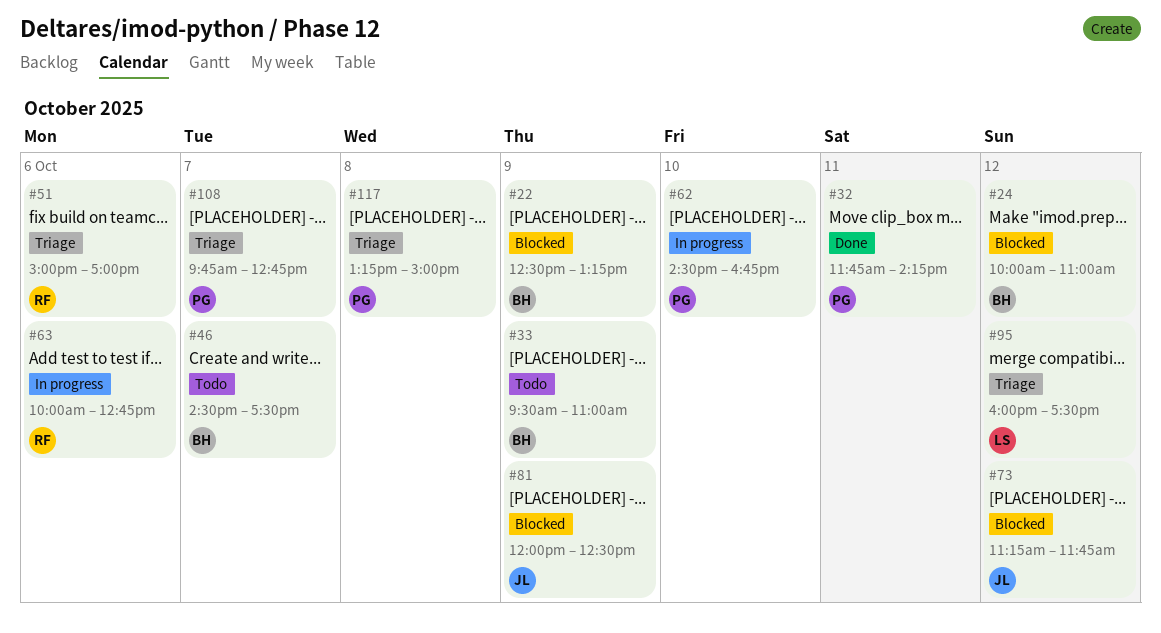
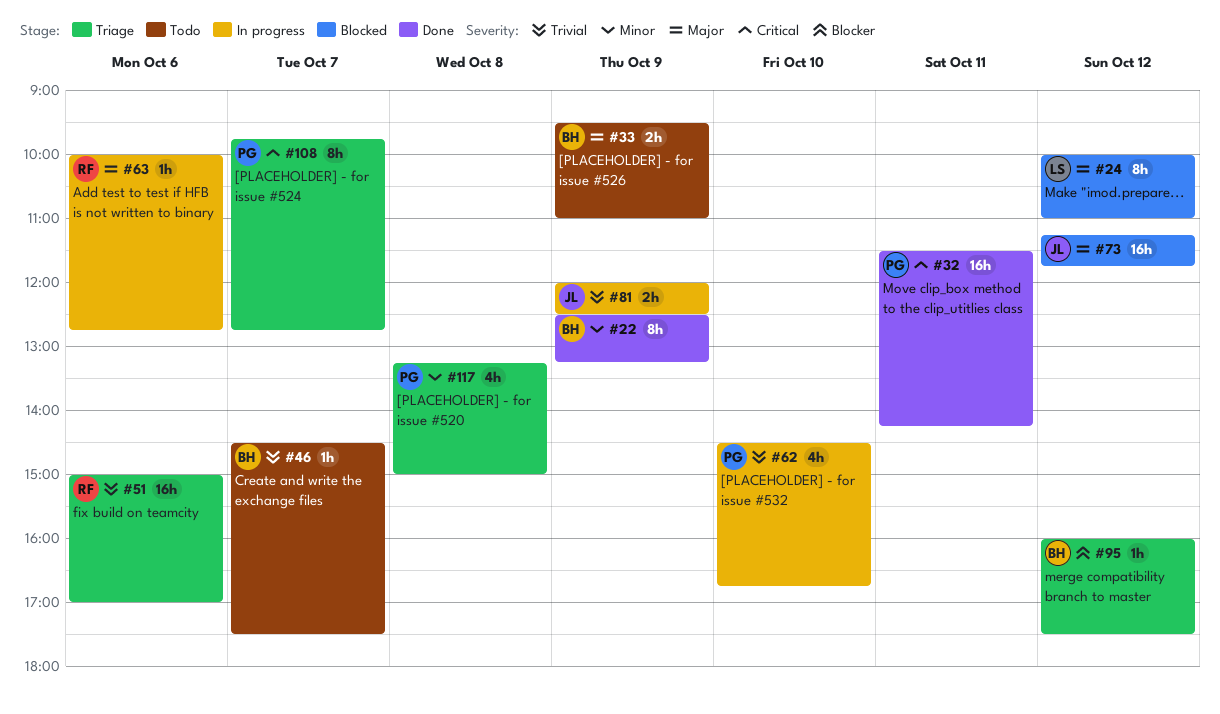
#22, status: Blocked -> Done
#24, owner: BH -> LS
#32, begins: 11:45 -> 11:30
#81, status: Blocked -> In progress
#95, owner: LS -> BH

